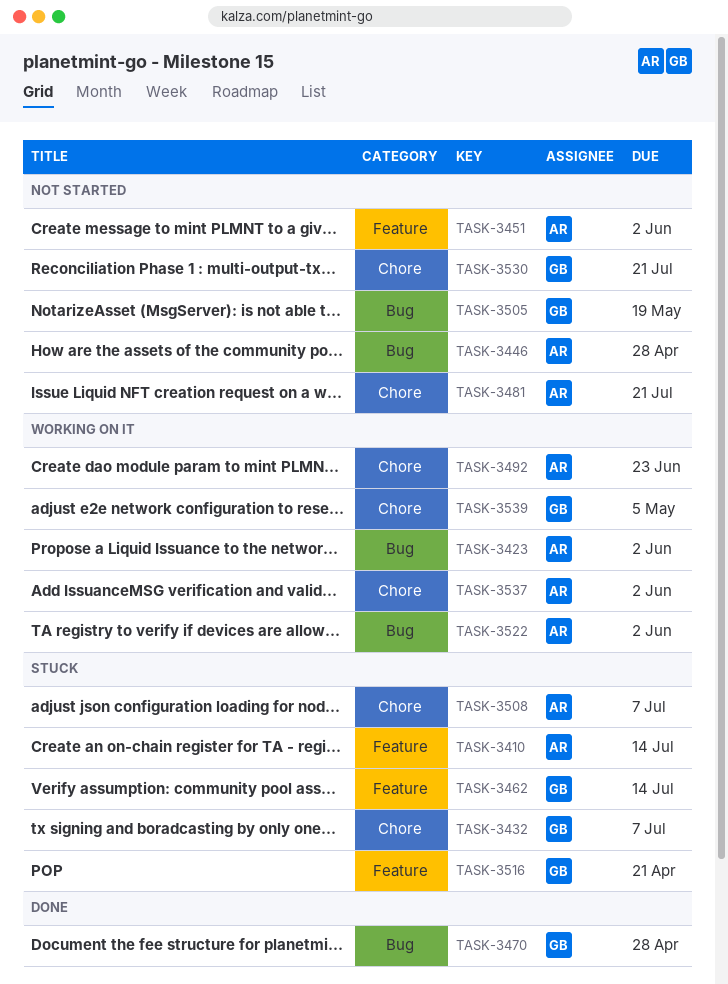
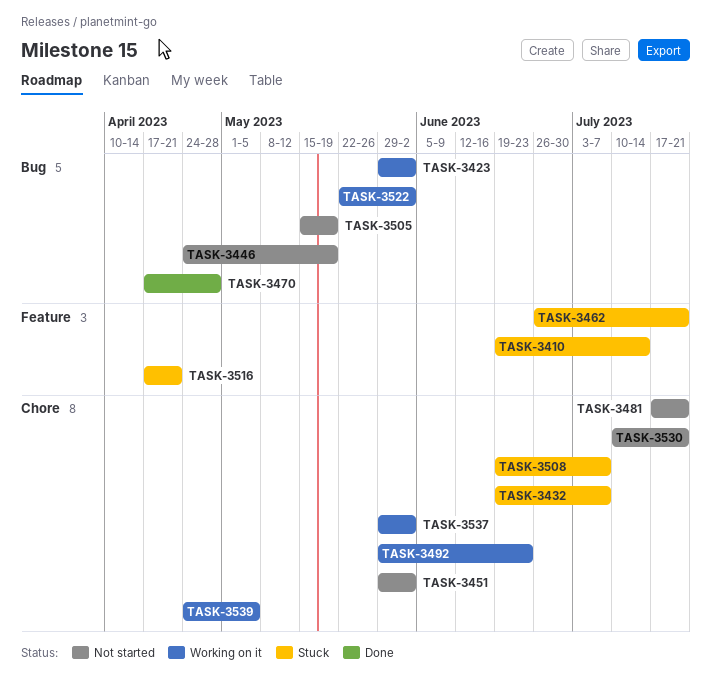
TASK-3446, due: Apr 28 -> May 19
TASK-3451, label: Feature -> Chore
TASK-3462, due: Jul 14 -> Jul 21

